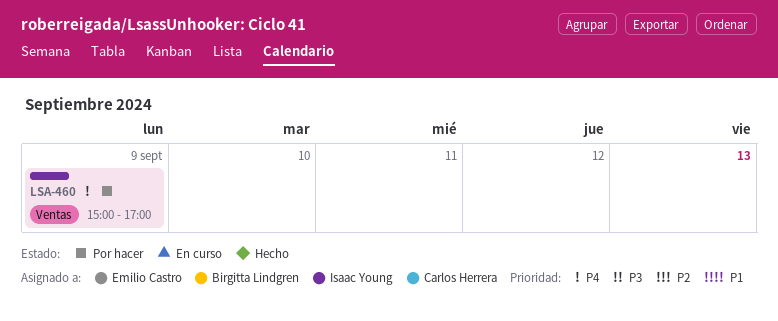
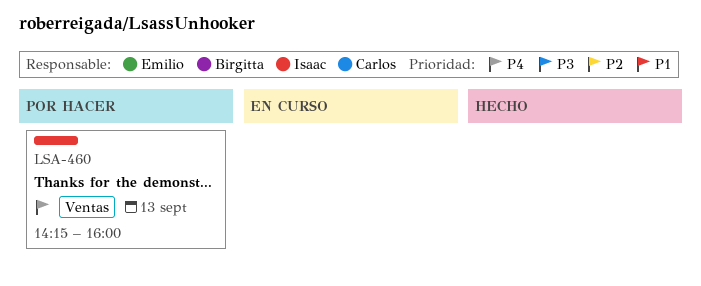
LSA-460, day: Sep 9 -> Sep 13
LSA-460, begins: 15:00 -> 14:15
LSA-460, ends: 17:00 -> 16:00

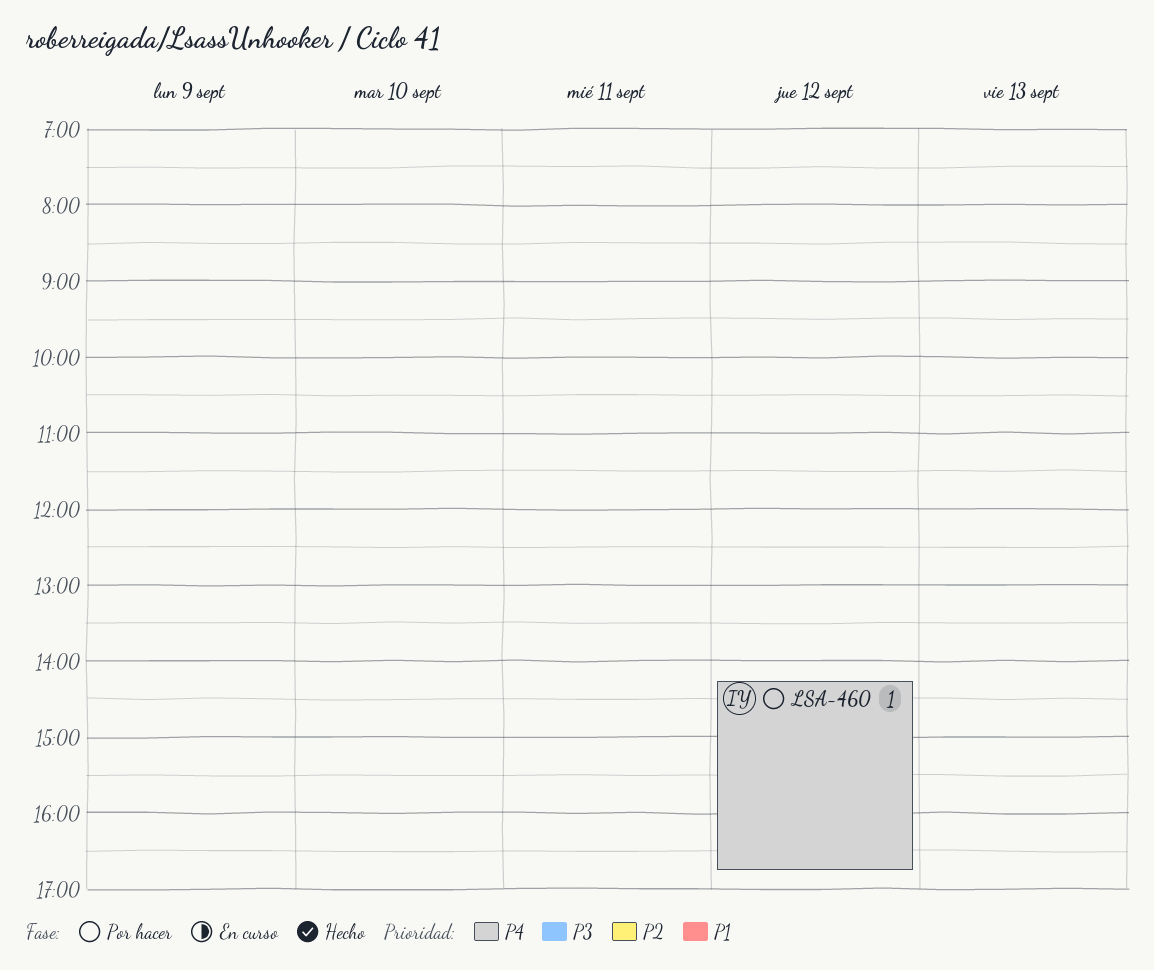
LSA-460, day: Sep 13 -> Sep 12
LSA-460, ends: 16:00 -> 16:45

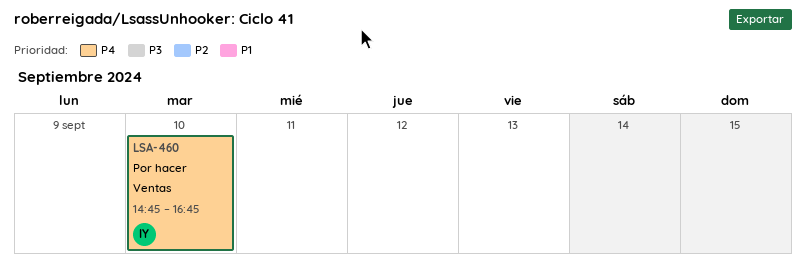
LSA-460, day: Sep 12 -> Sep 10
LSA-460, begins: 14:15 -> 14:45

